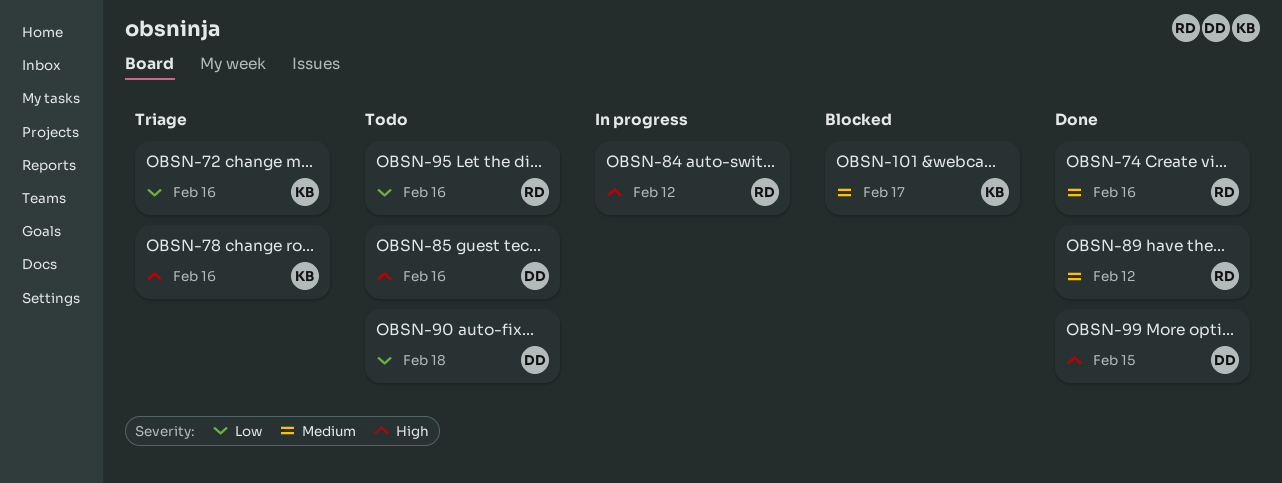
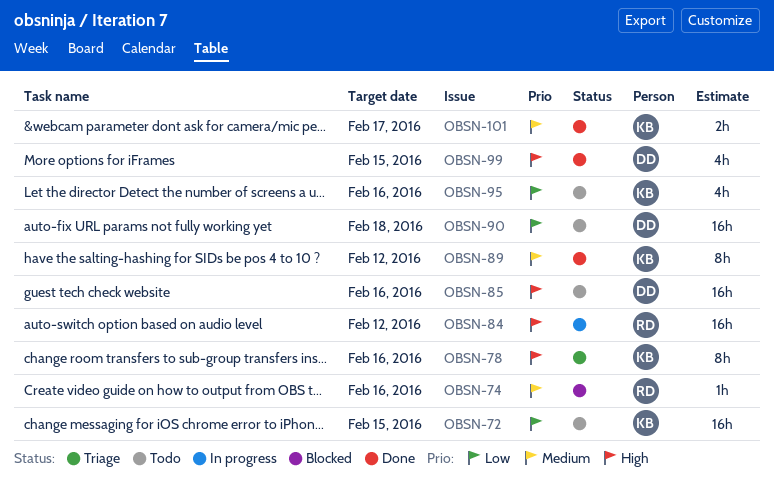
OBSN-72, status: Triage -> Todo
OBSN-72, due: Feb 16 -> Feb 15
OBSN-74, status: Done -> Blocked
OBSN-89, owner: RD -> KB
OBSN-95, owner: RD -> KB
OBSN-101, status: Blocked -> Done

